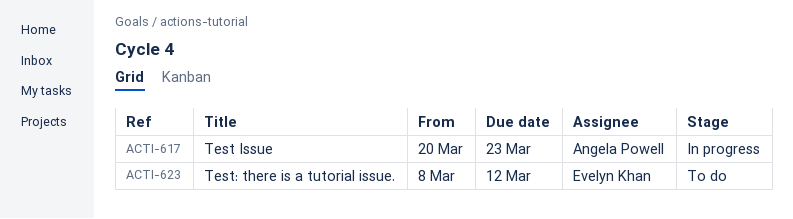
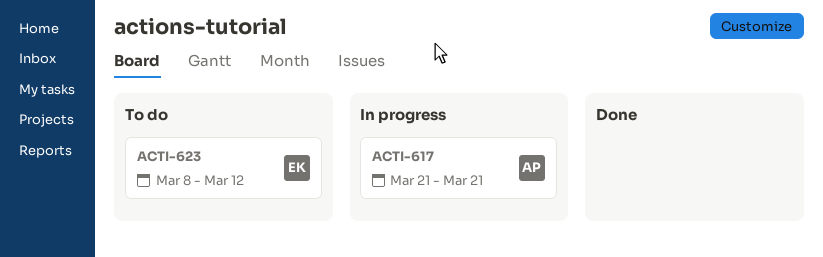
ACTI-617, start: Mar 20 -> Mar 21
ACTI-617, due: Mar 23 -> Mar 21

